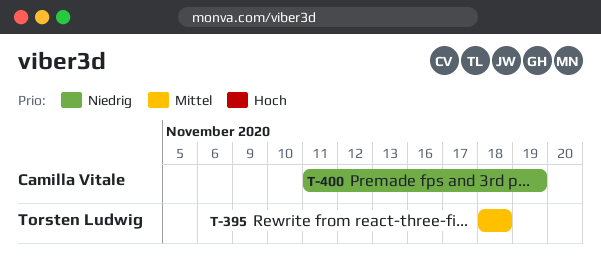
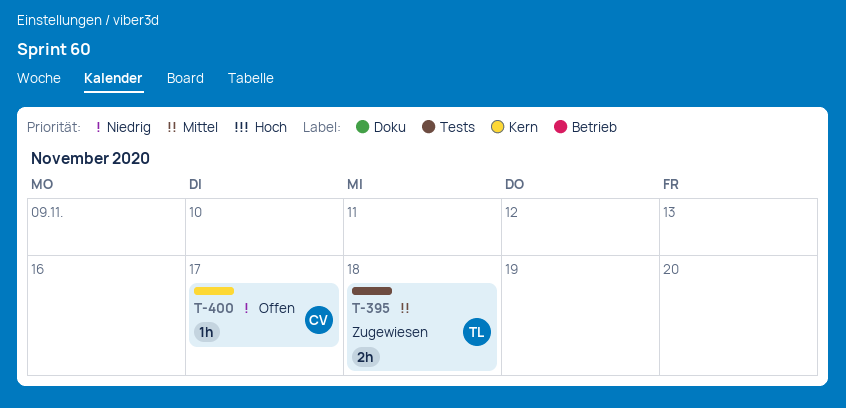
T-400, due: Nov 19 -> Nov 17

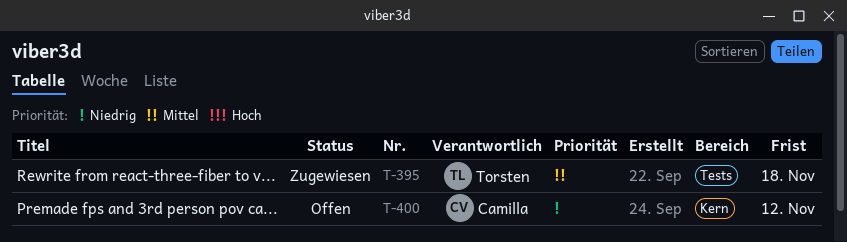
T-400, due: Nov 17 -> Nov 12

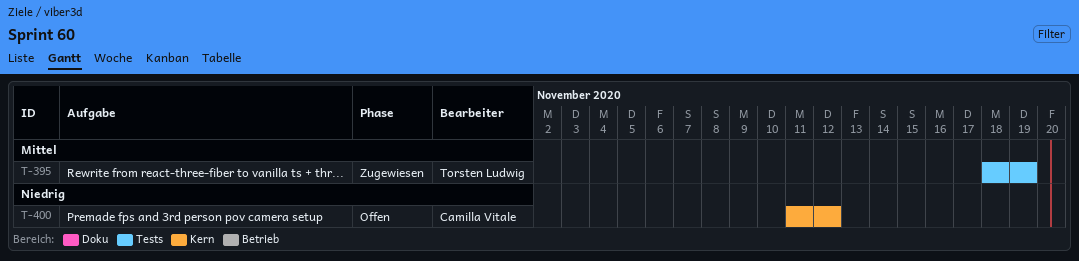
T-395, due: Nov 18 -> Nov 19

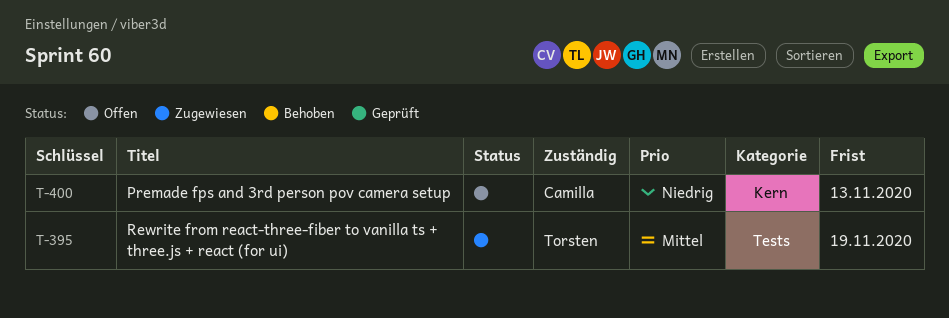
T-400, due: Nov 12 -> Nov 13

